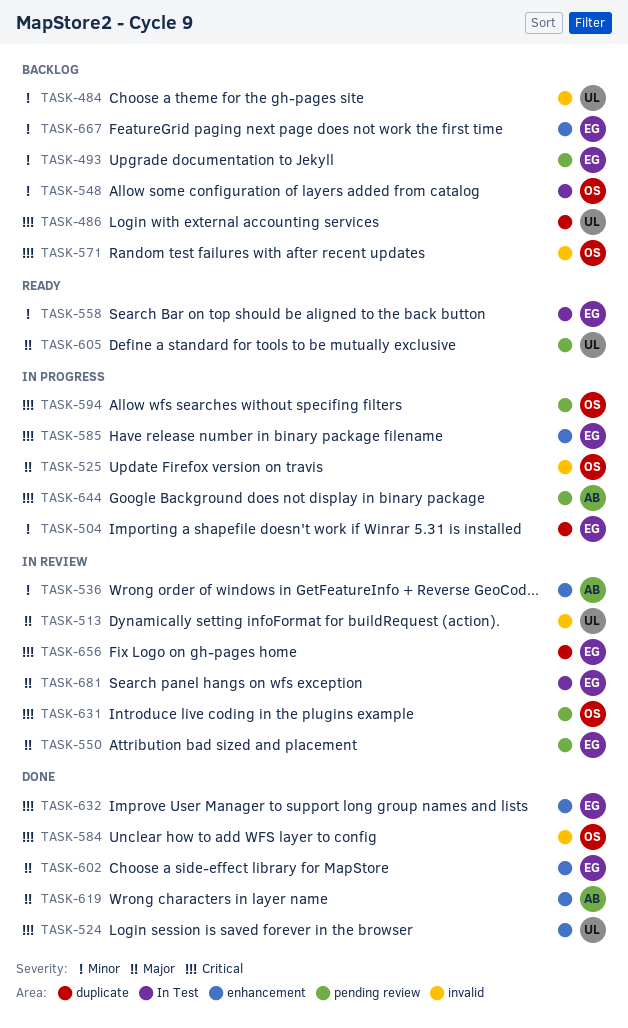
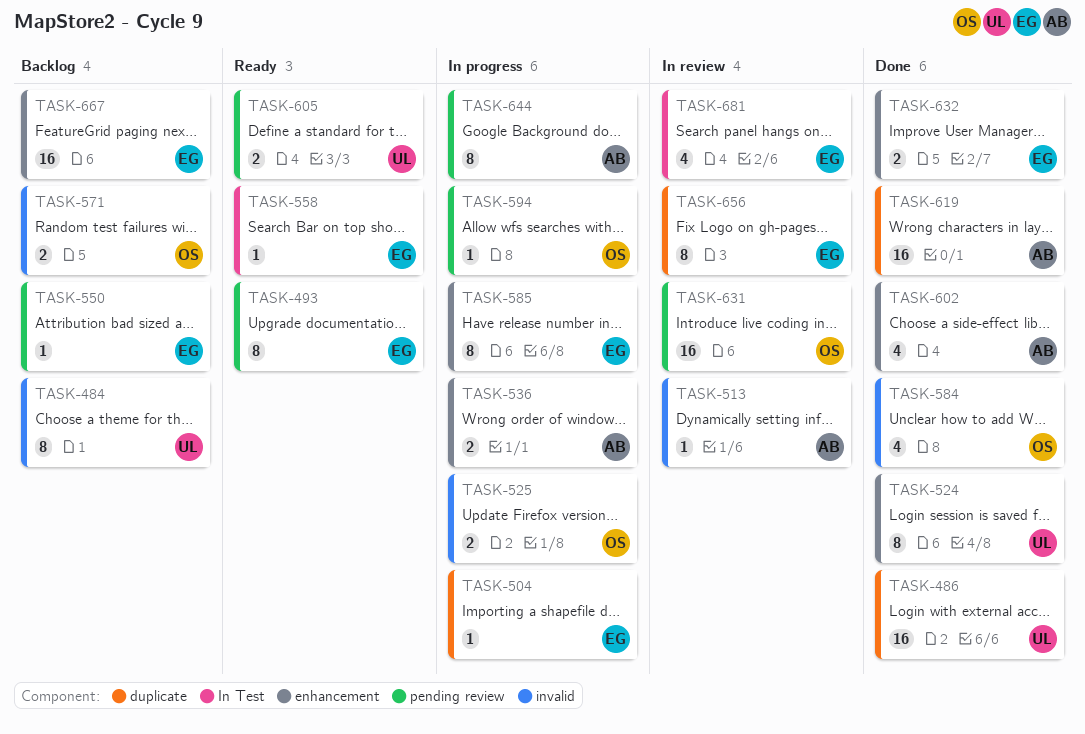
TASK-486, status: Backlog -> Done
TASK-493, status: Backlog -> Ready
TASK-513, owner: UL -> AB
TASK-536, status: In review -> In progress
TASK-548: present -> none
TASK-550, status: In review -> Backlog
TASK-602, owner: EG -> AB
TASK-619, label: enhancement -> duplicate

